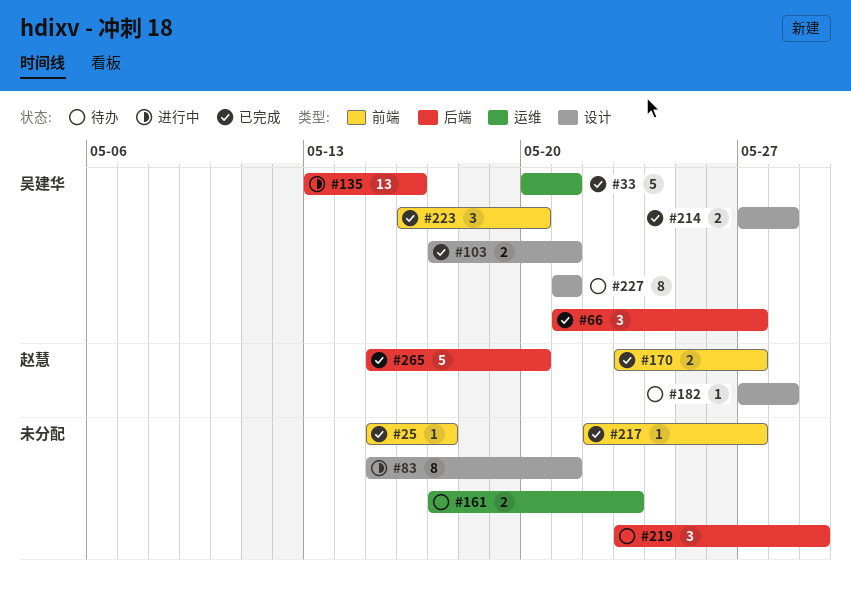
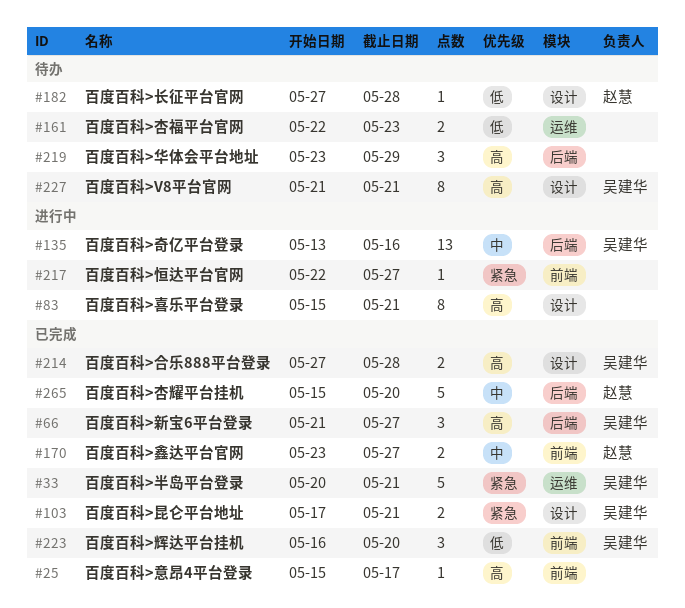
#161, start: May 17 -> May 22
#217, status: 已完成 -> 进行中

